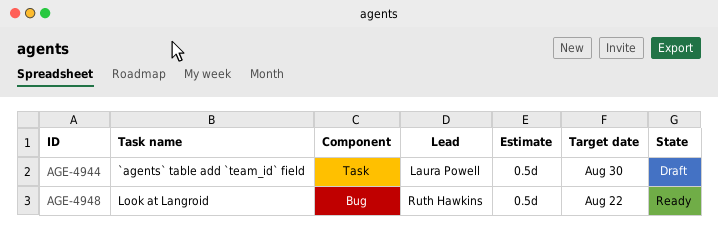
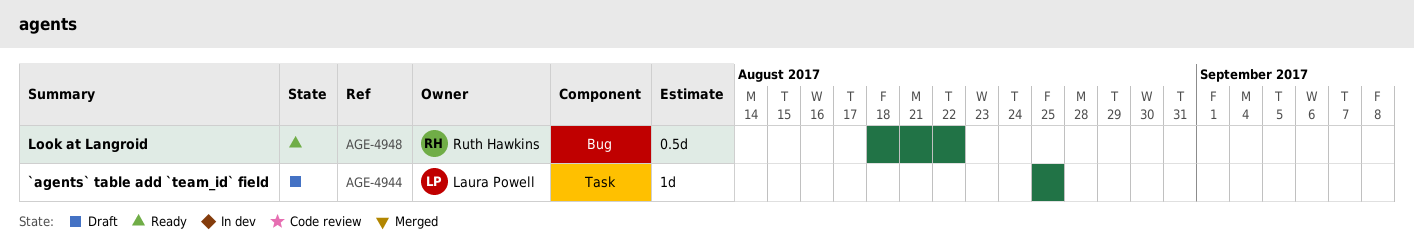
AGE-4944, estimate: 0.5d -> 1d
AGE-4944, due: Aug 30 -> Aug 25

